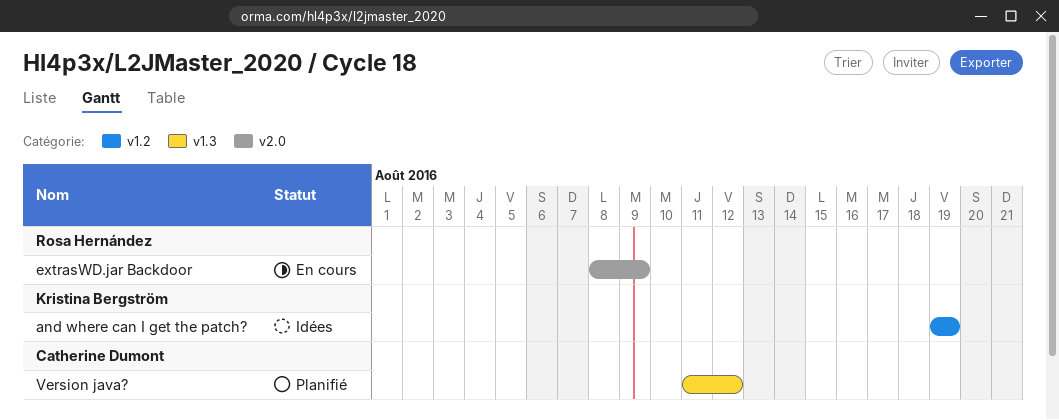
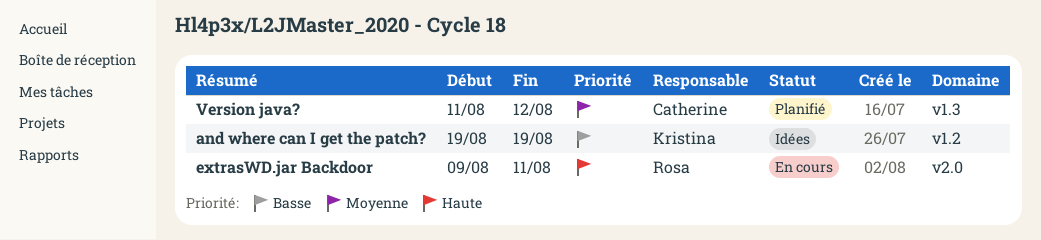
extrasWD.jar Backdoor, start: Aug 8 -> Aug 9
extrasWD.jar Backdoor, due: Aug 9 -> Aug 11

